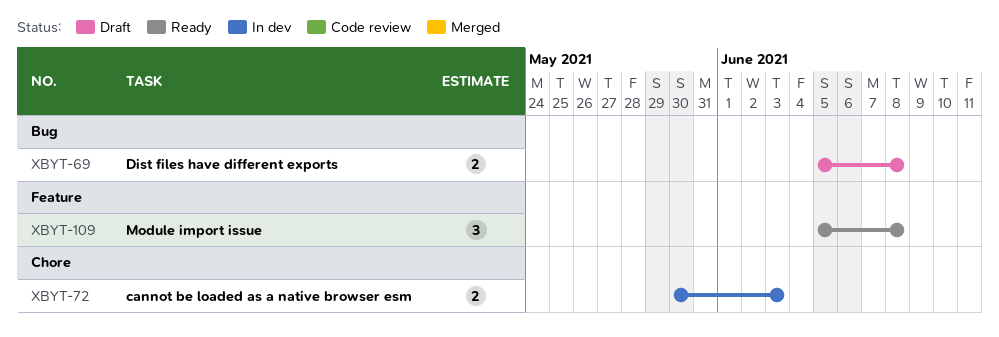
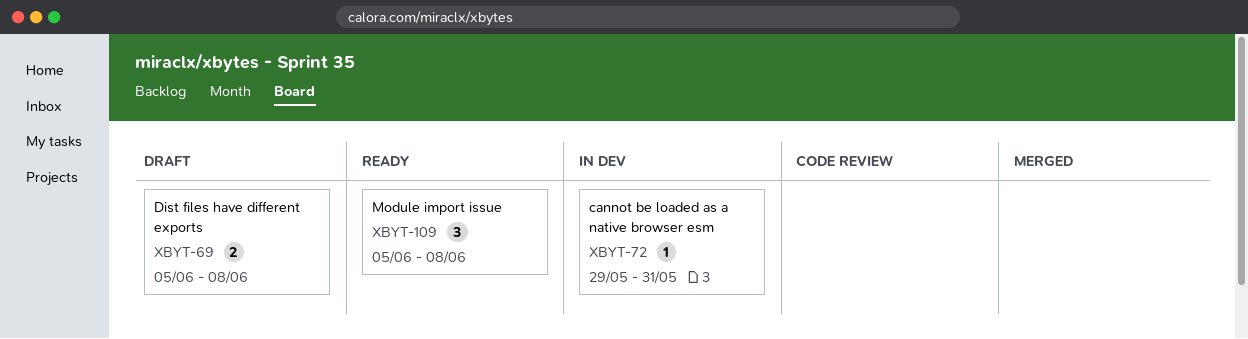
XBYT-72, estimate: 2 -> 1
XBYT-72, start: May 30 -> May 29
XBYT-72, due: Jun 3 -> May 31

